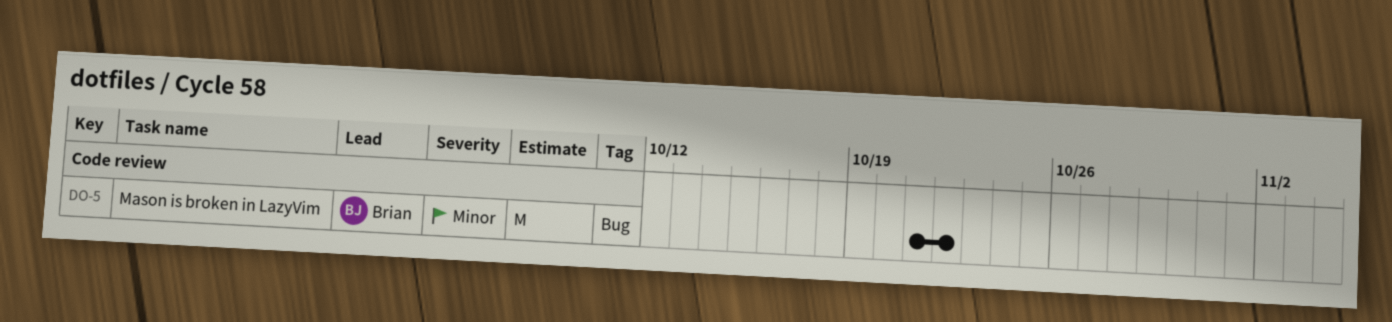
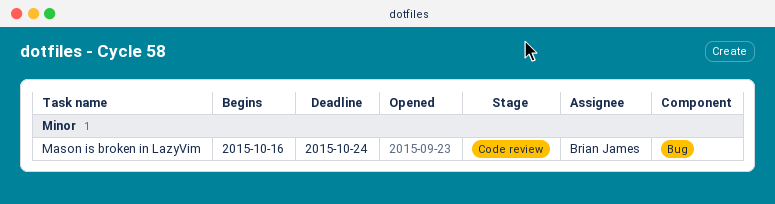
Mason is broken in LazyVim, start: Oct 21 -> Oct 16
Mason is broken in LazyVim, due: Oct 22 -> Oct 24

